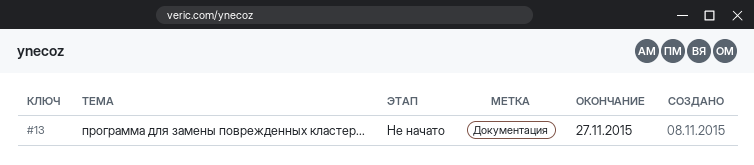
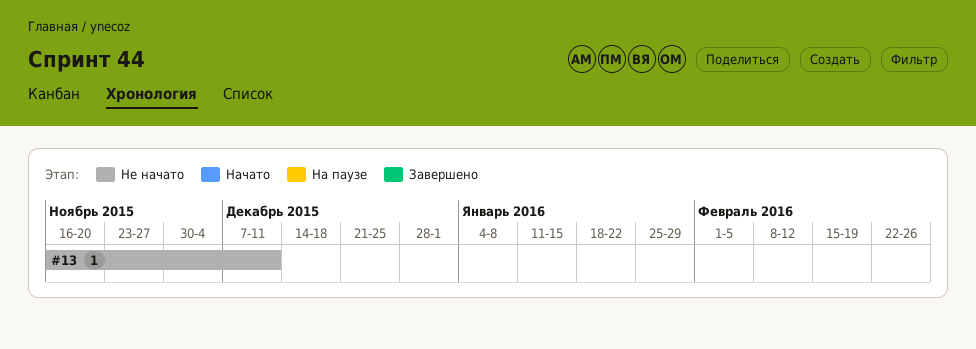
#13, due: Nov 27 -> Dec 11

